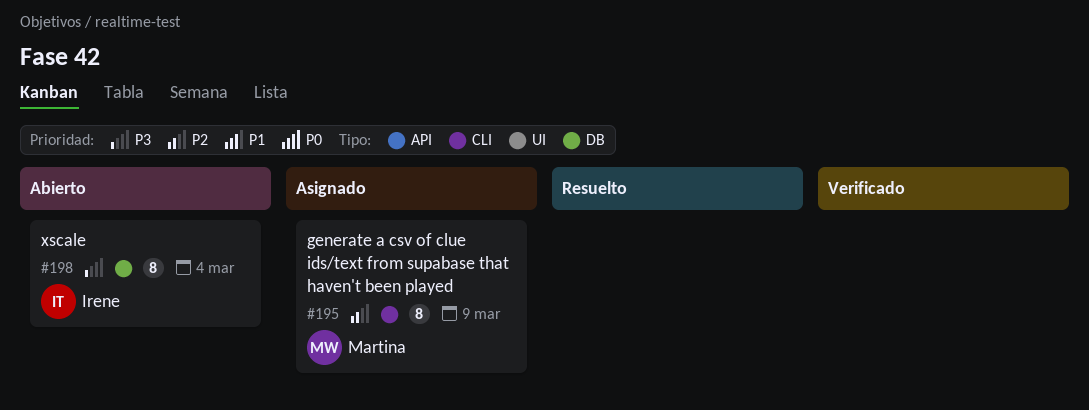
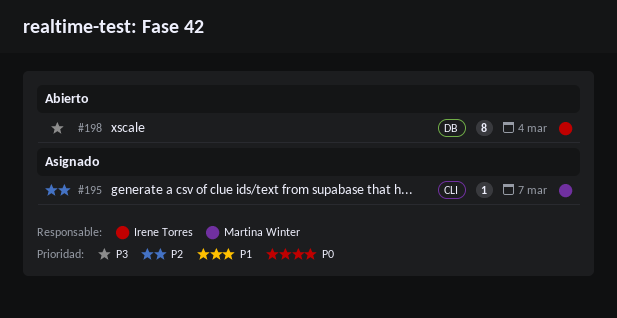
#195, estimate: 8 -> 1
#195, due: Mar 9 -> Mar 7

